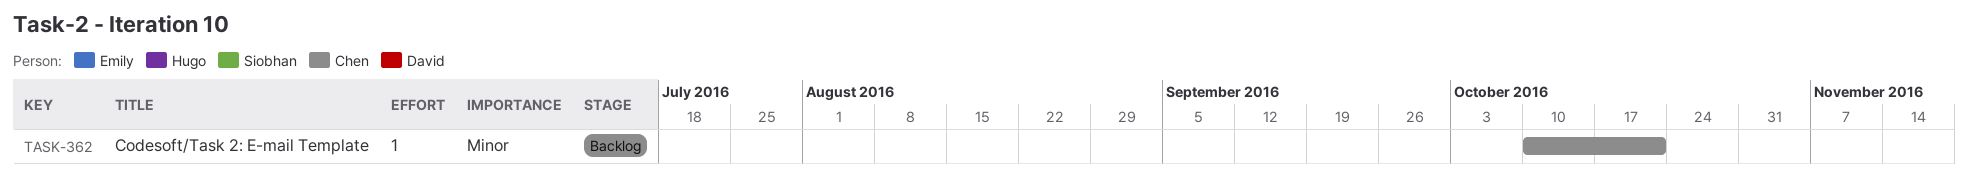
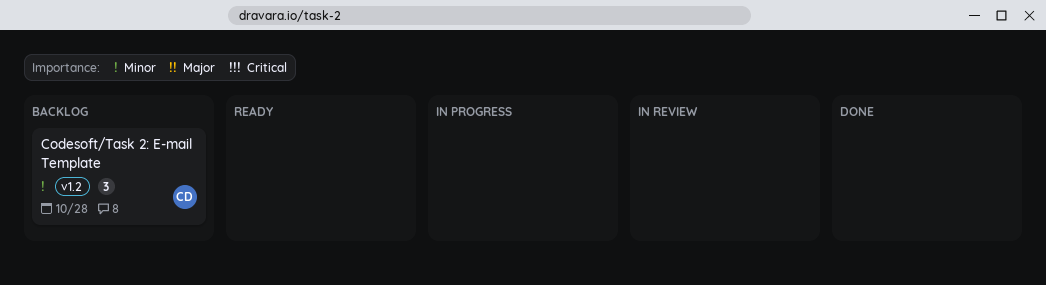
Codesoft/Task 2: E-mail Template, estimate: 1 -> 3
Codesoft/Task 2: E-mail Template, due: Oct 21 -> Oct 28

